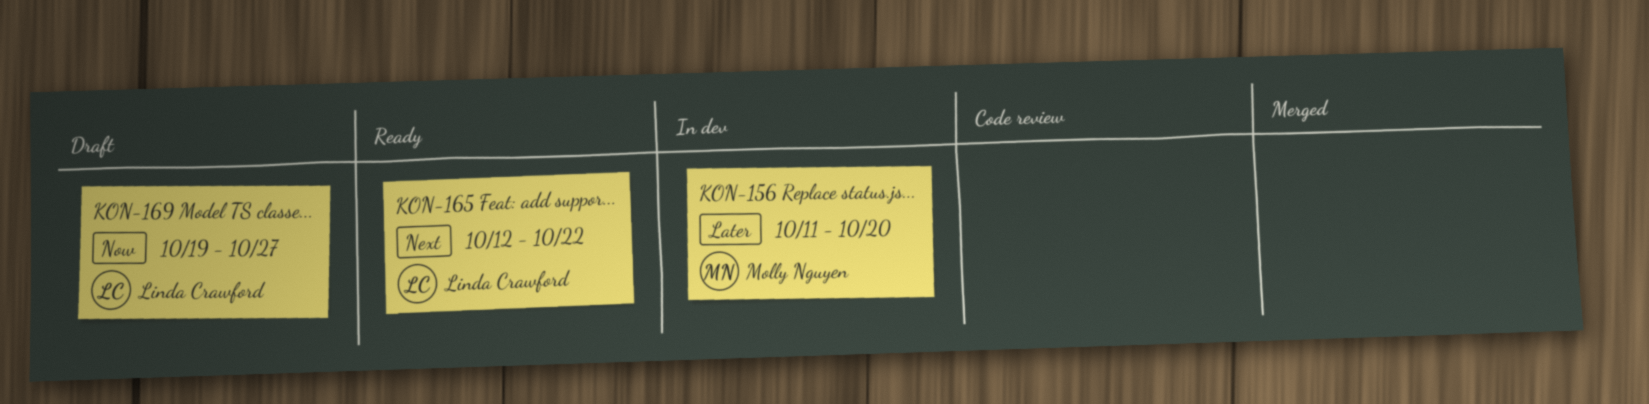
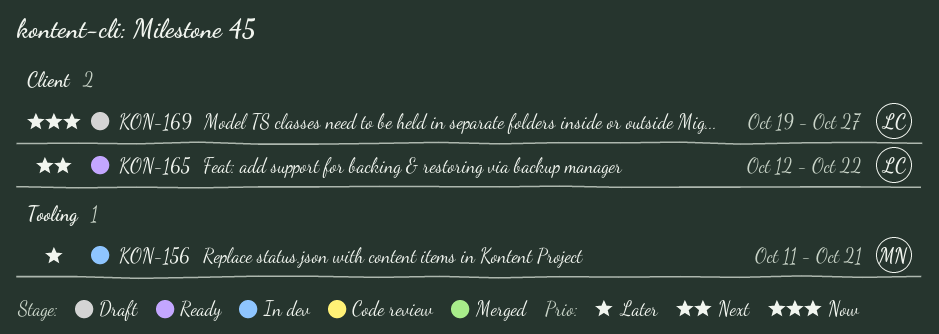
KON-156, due: Oct 20 -> Oct 21

